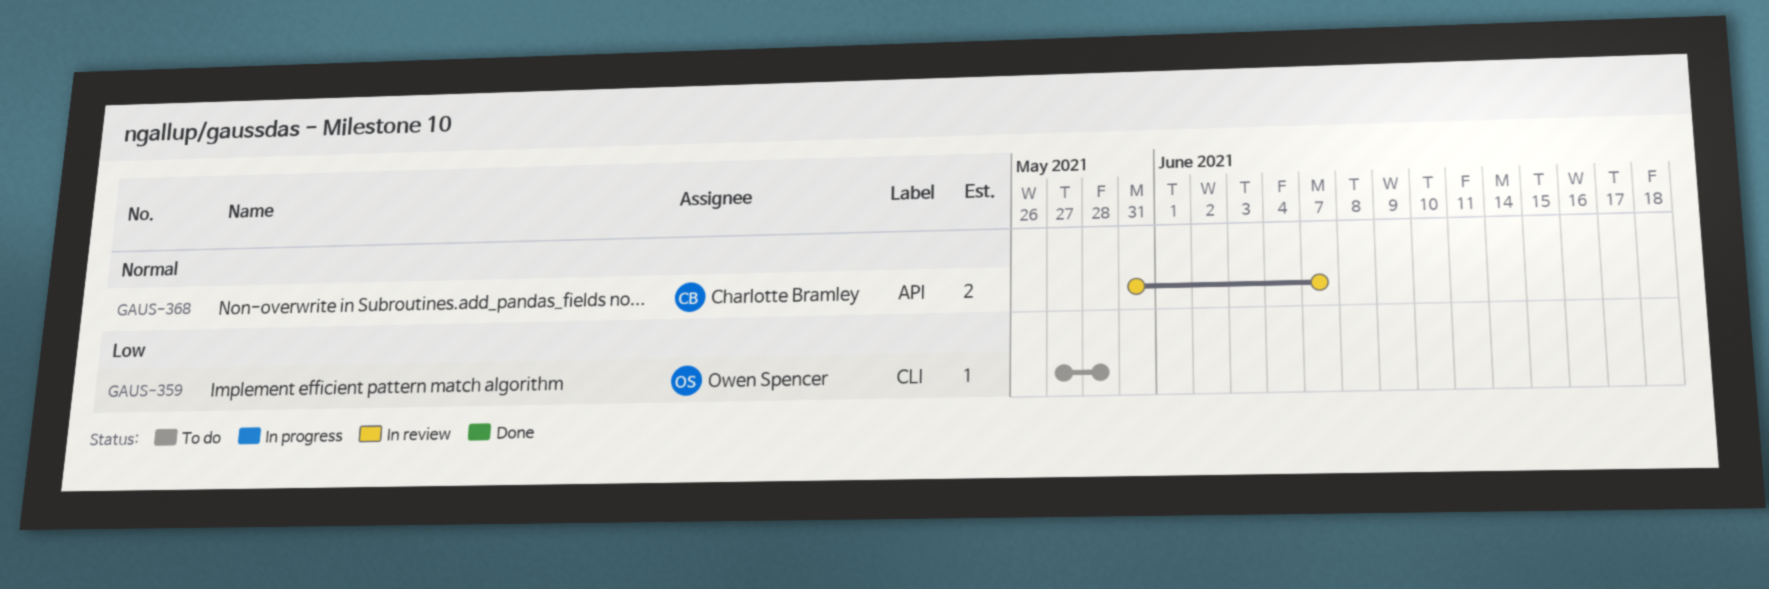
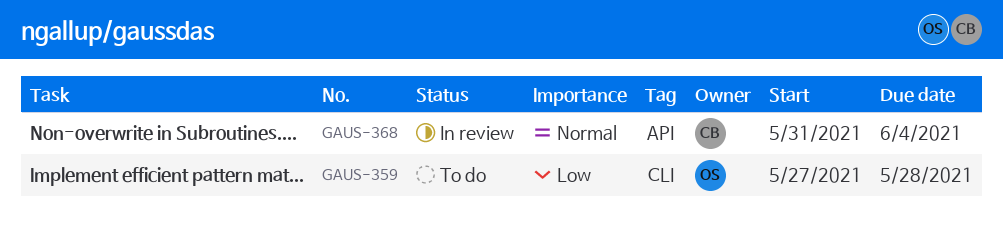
GAUS-368, due: Jun 7 -> Jun 4

